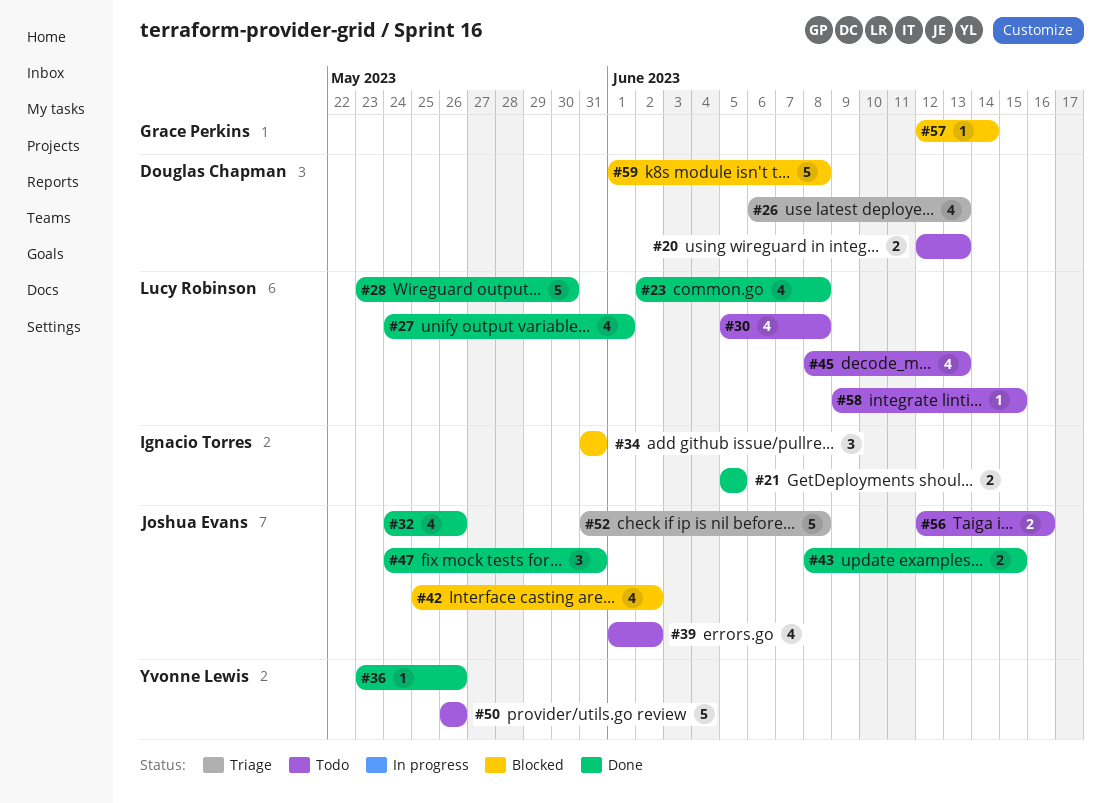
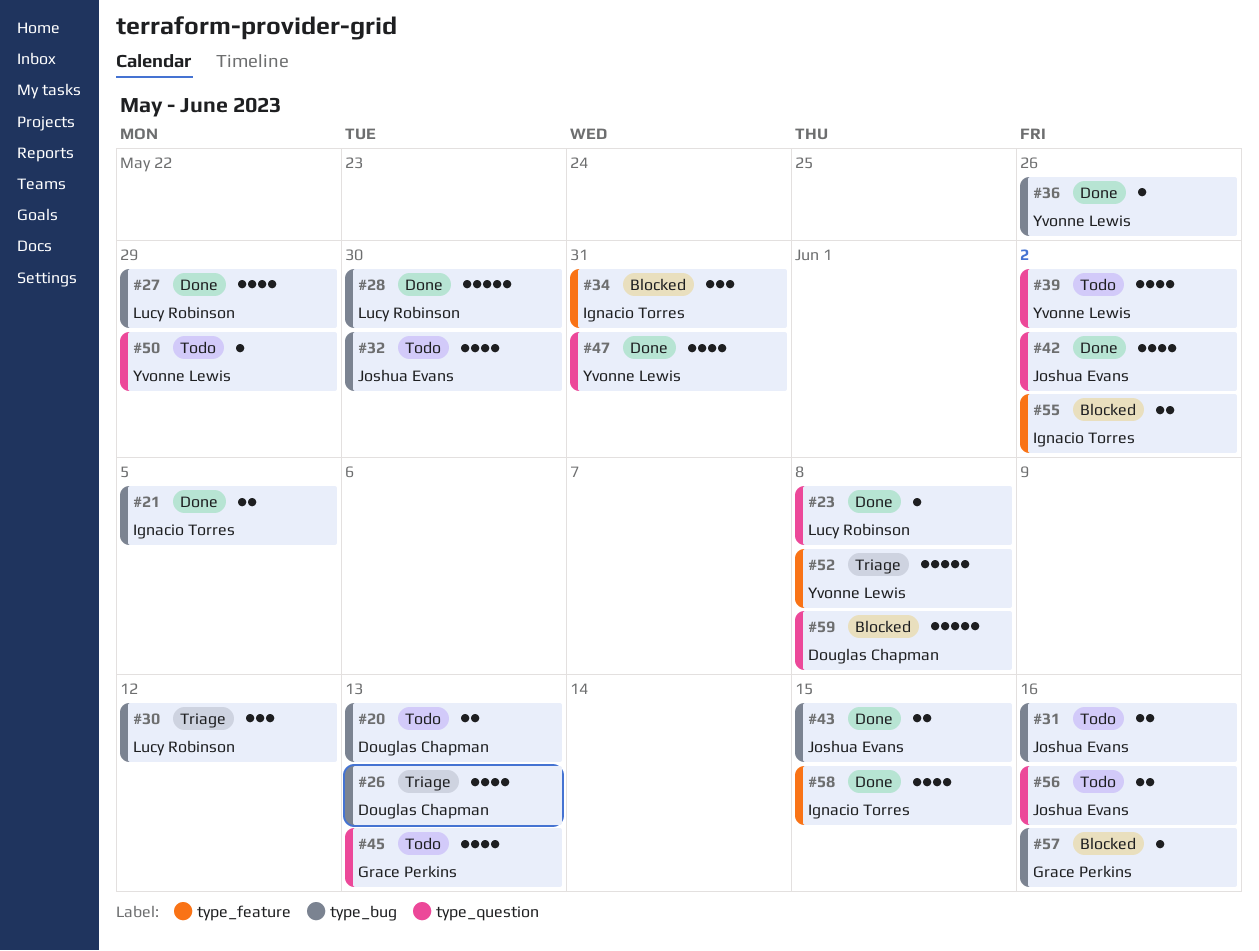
#23, estimate: 4 -> 1
#27, due: Jun 1 -> May 29
#30, status: Todo -> Triage
#30, estimate: 4 -> 3
#30, due: Jun 8 -> Jun 12
#31: none -> present
#32, status: Done -> Todo
#32, due: May 26 -> May 30
#39, owner: Joshua Evans -> Yvonne Lewis
#42, status: Blocked -> Done
#45, owner: Lucy Robinson -> Grace Perkins
#47, owner: Joshua Evans -> Yvonne Lewis
#47, estimate: 3 -> 4
#50, estimate: 5 -> 1
#50, due: May 26 -> May 29
#52, owner: Joshua Evans -> Yvonne Lewis
#55: none -> present
#57, due: Jun 14 -> Jun 16
#58, status: Todo -> Done
#58, owner: Lucy Robinson -> Ignacio Torres
#58, estimate: 1 -> 4

